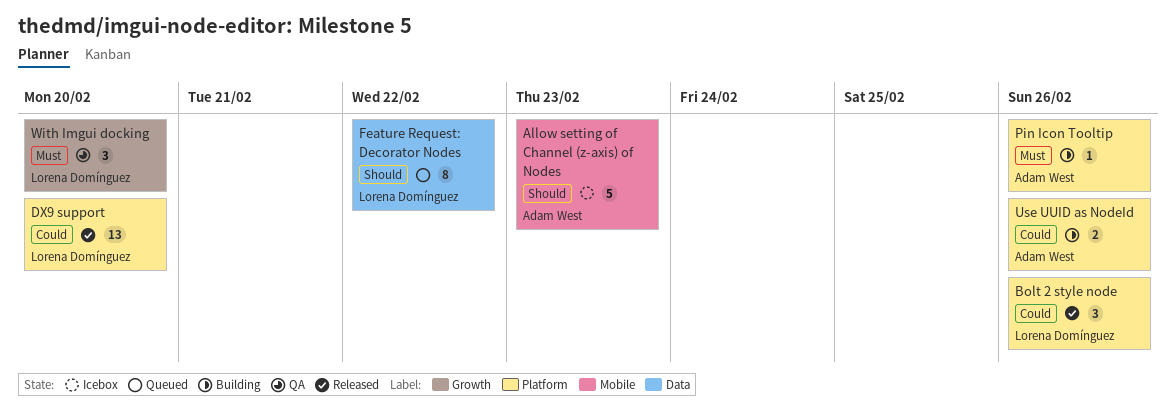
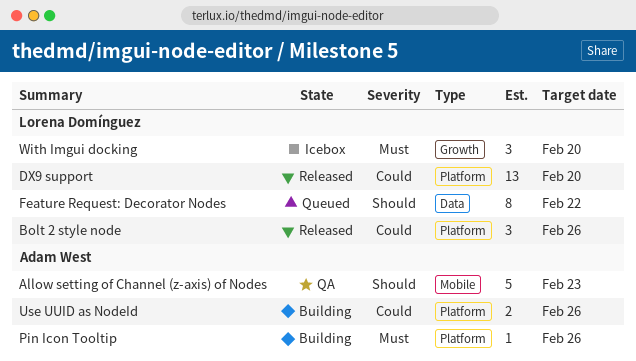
Allow setting of Channel (z-axis) of Nodes, status: Icebox -> QA
With Imgui docking, status: QA -> Icebox

